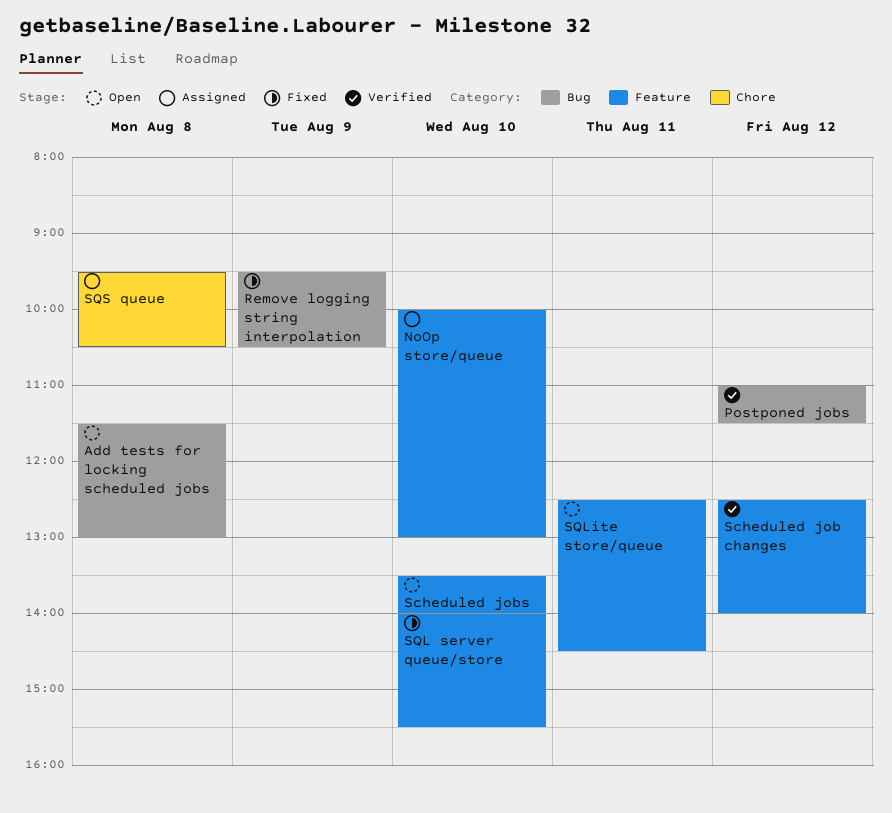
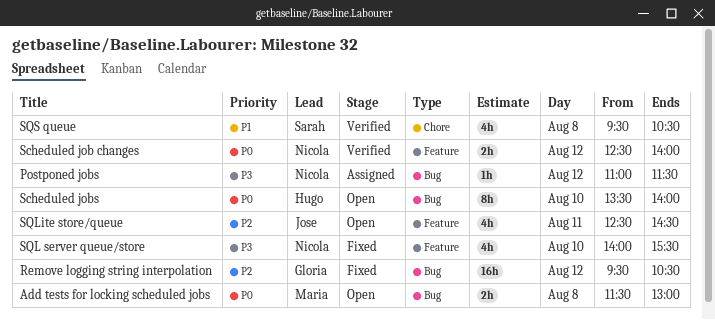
NoOp store/queue: present -> none
Postponed jobs, status: Verified -> Assigned
Remove logging string interpolation, day: Aug 9 -> Aug 12
Scheduled jobs, label: Feature -> Bug
SQS queue, status: Assigned -> Verified

